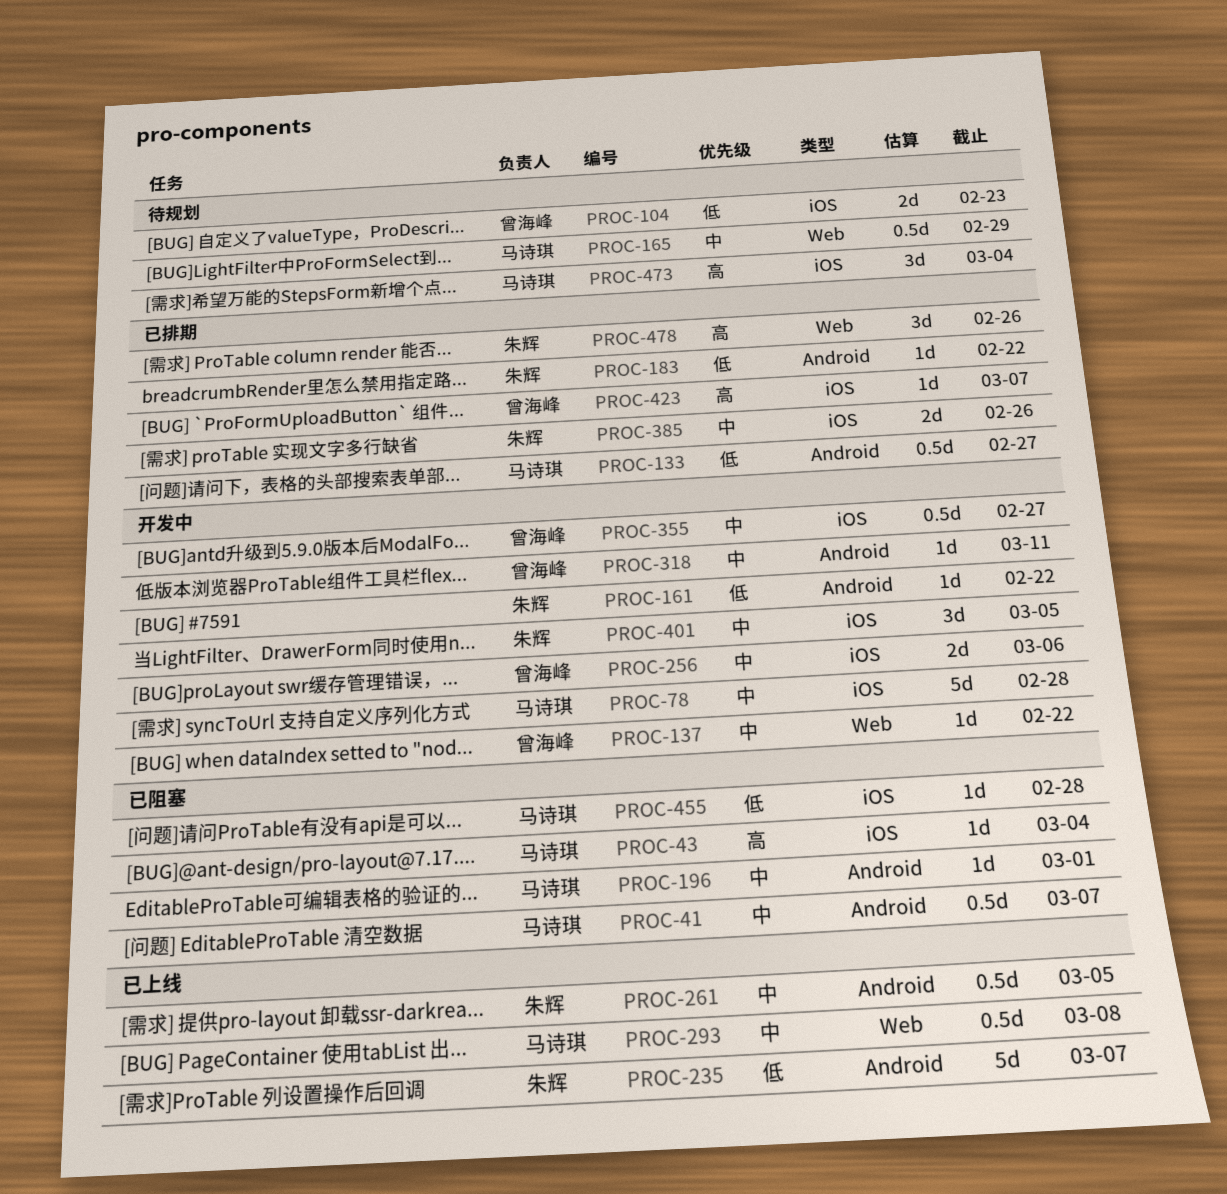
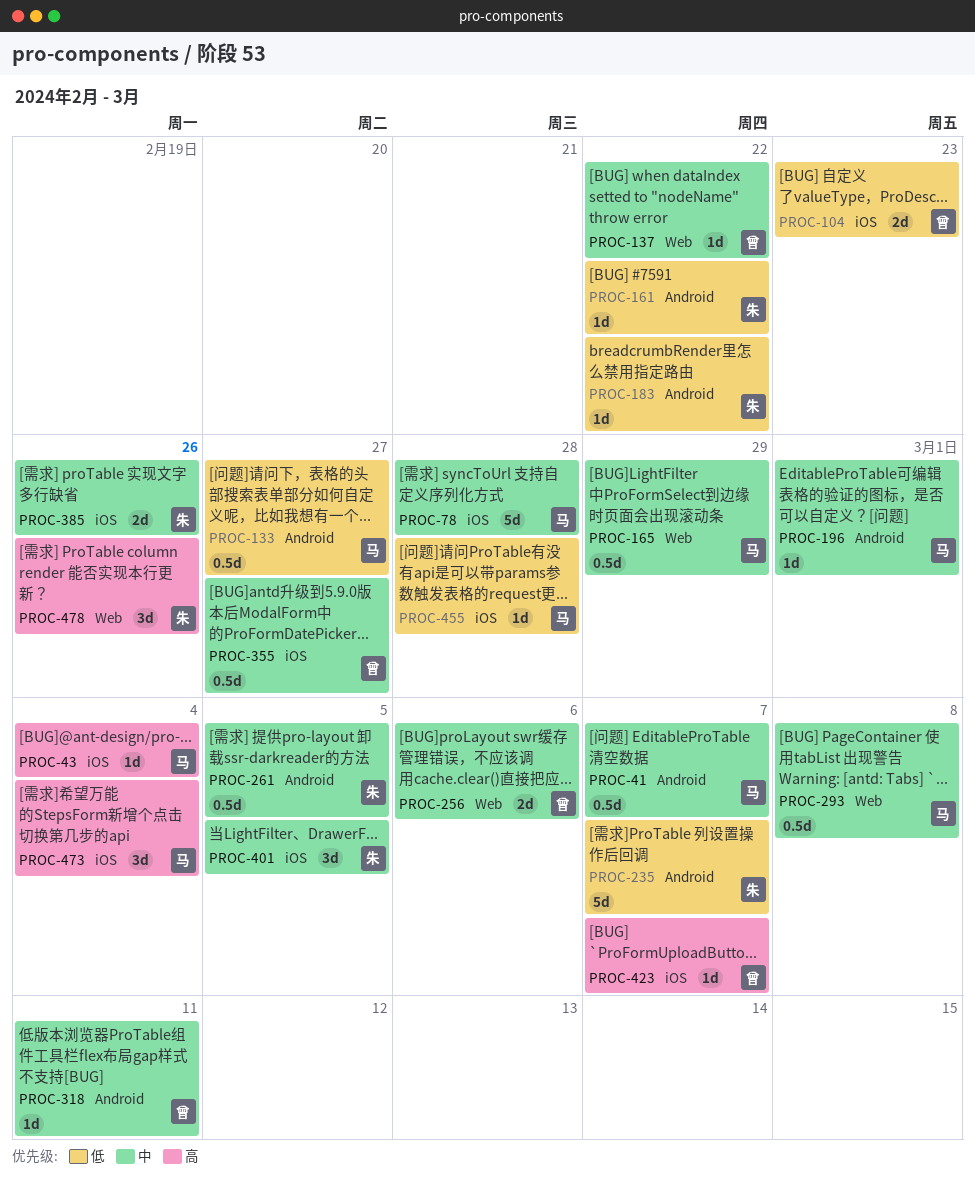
PROC-256, label: iOS -> Web

